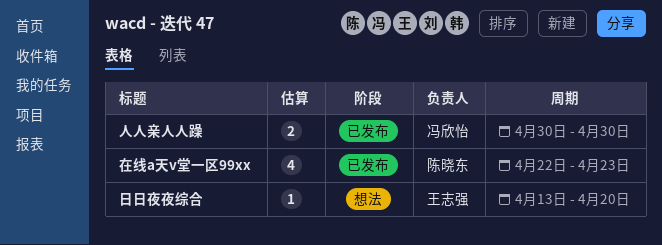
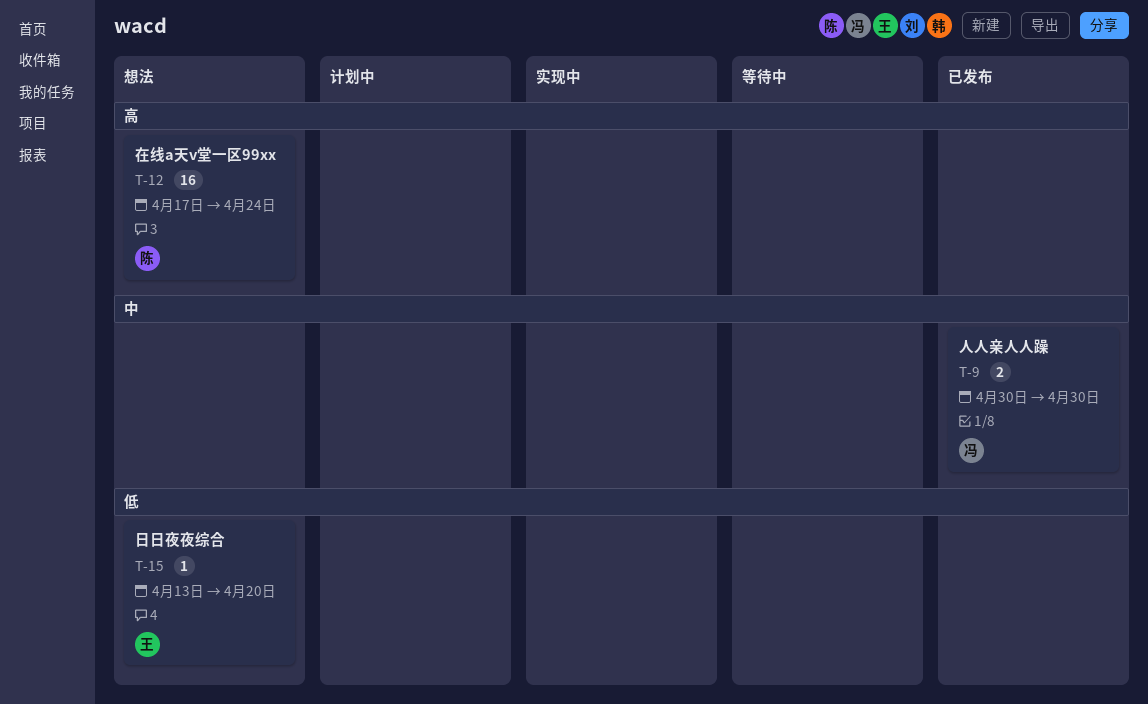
在线a天v堂一区99xx, status: 已发布 -> 想法
在线a天v堂一区99xx, estimate: 4 -> 16
在线a天v堂一区99xx, start: Apr 22 -> Apr 17
在线a天v堂一区99xx, due: Apr 23 -> Apr 24

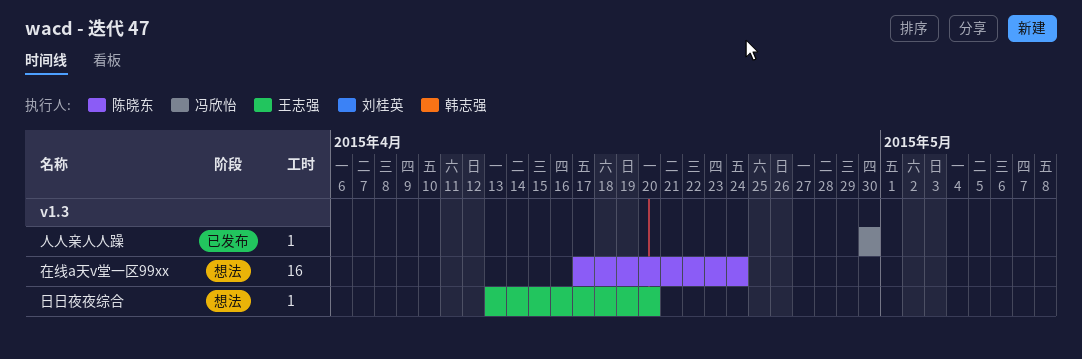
人人亲人人躁, estimate: 2 -> 1

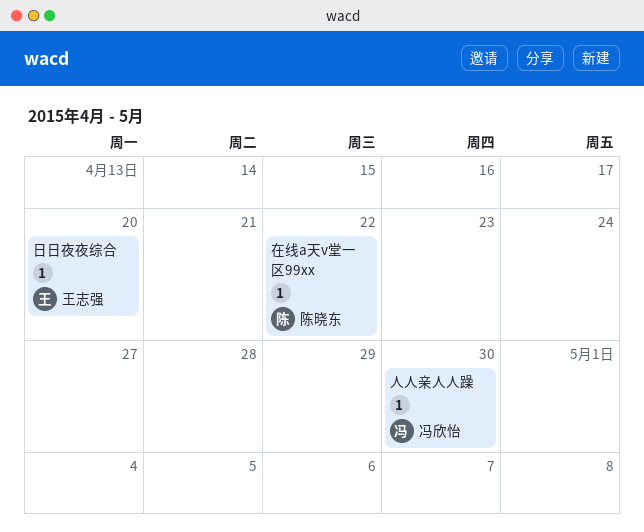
在线a天v堂一区99xx, estimate: 16 -> 1
在线a天v堂一区99xx, due: Apr 24 -> Apr 22

